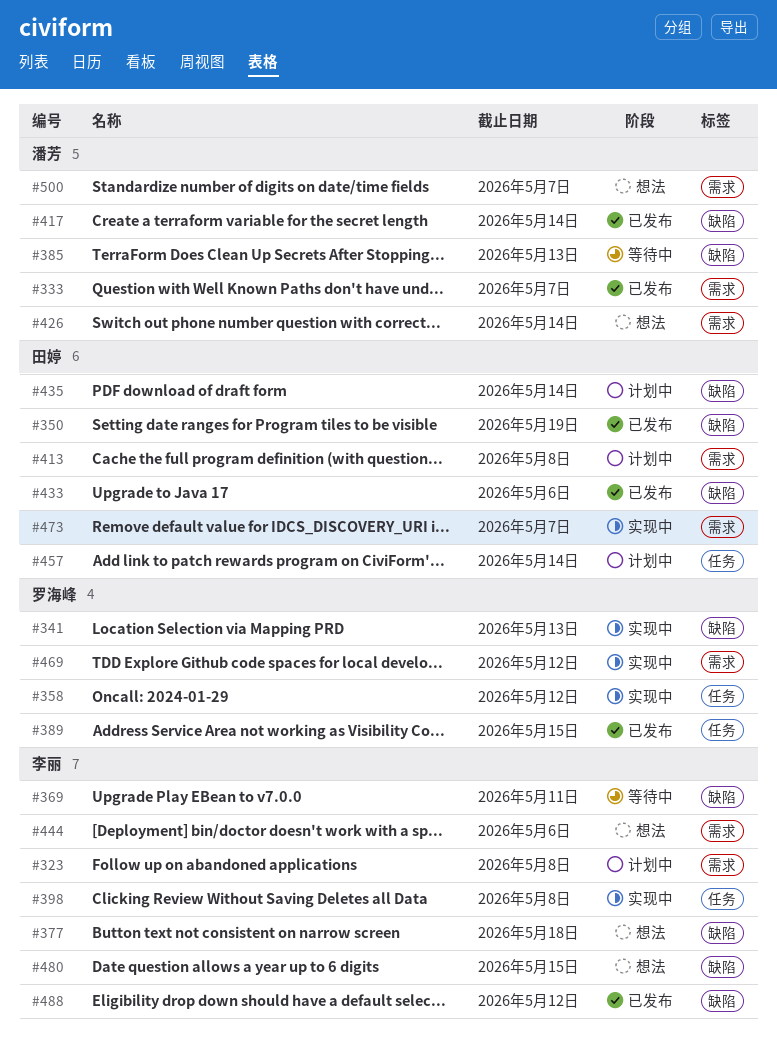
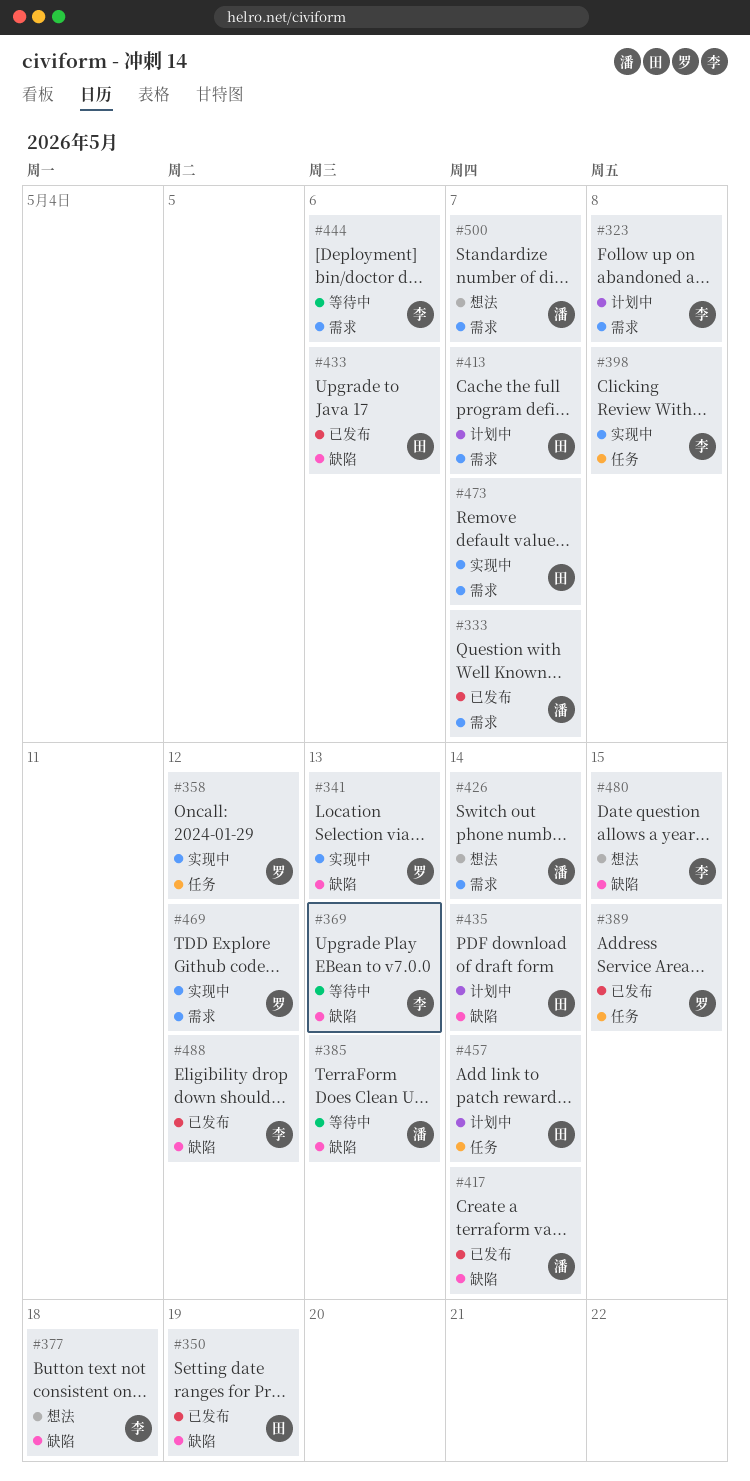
#369, due: May 11 -> May 13
#413, due: May 8 -> May 7
#444, status: 想法 -> 等待中

